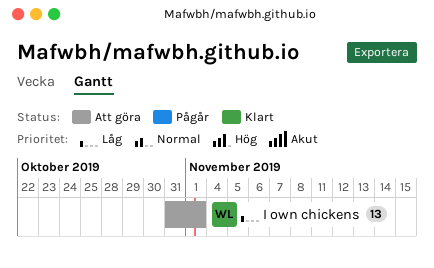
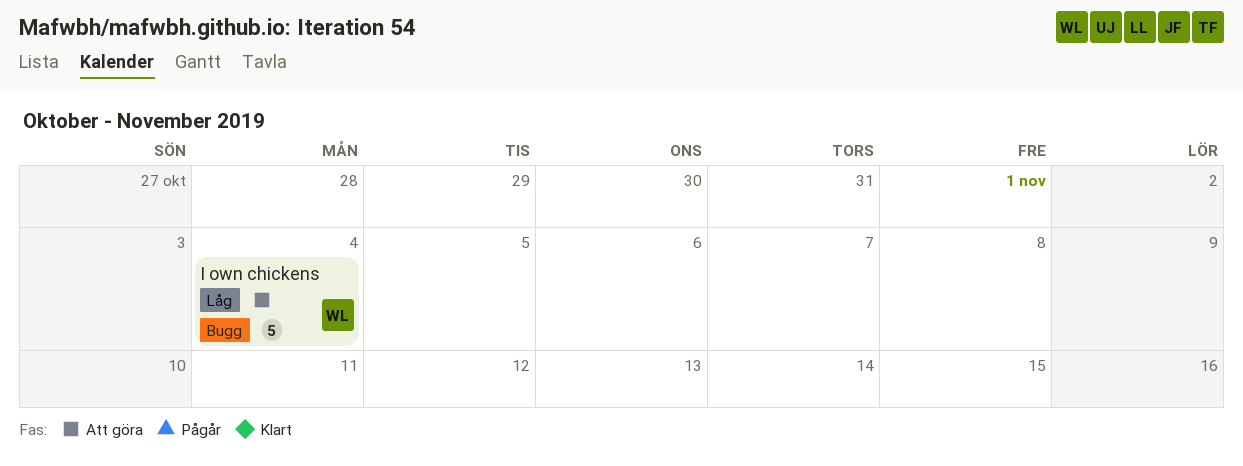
I own chickens, estimate: 13 -> 5
I own chickens, due: Nov 1 -> Nov 4

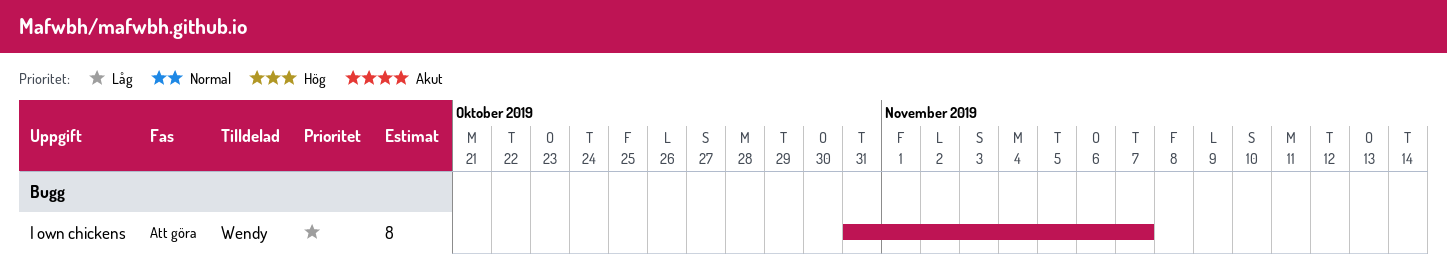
I own chickens, estimate: 5 -> 8
I own chickens, due: Nov 4 -> Nov 7

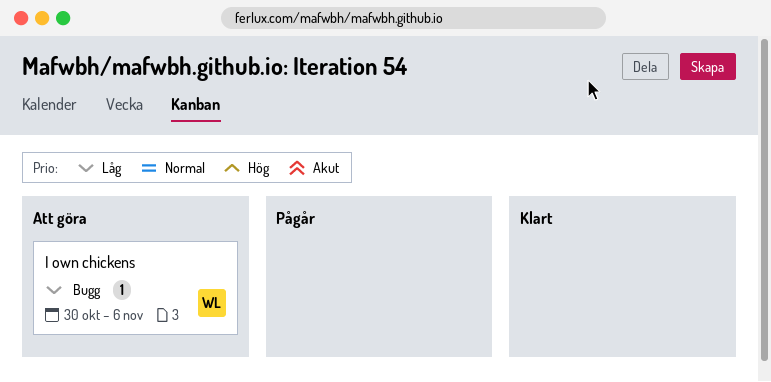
I own chickens, estimate: 8 -> 1
I own chickens, start: Oct 31 -> Oct 30
I own chickens, due: Nov 7 -> Nov 6

